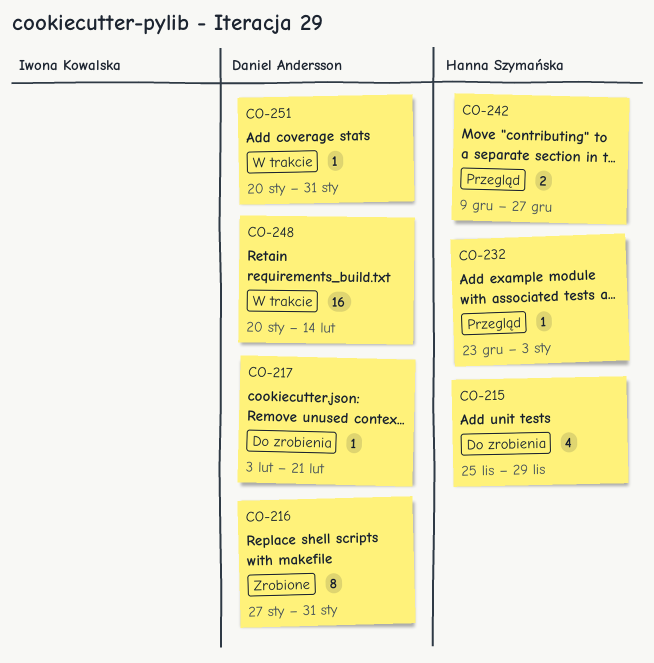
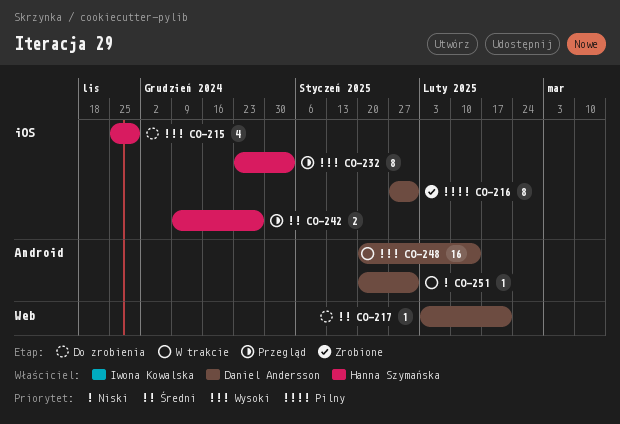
CO-232, estimate: 1 -> 8

